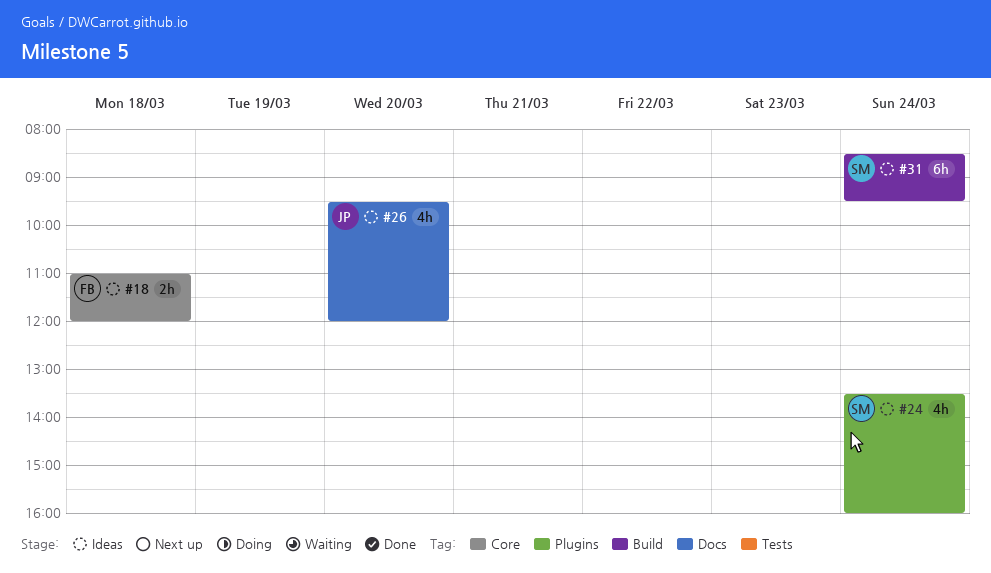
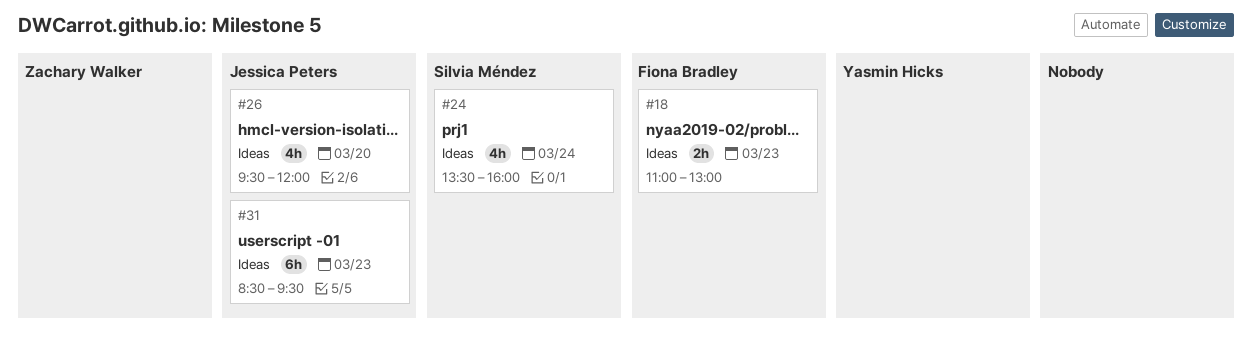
#18, day: Mar 18 -> Mar 23
#18, ends: 12:00 -> 13:00
#31, owner: Silvia Méndez -> Jessica Peters
#31, day: Mar 24 -> Mar 23

